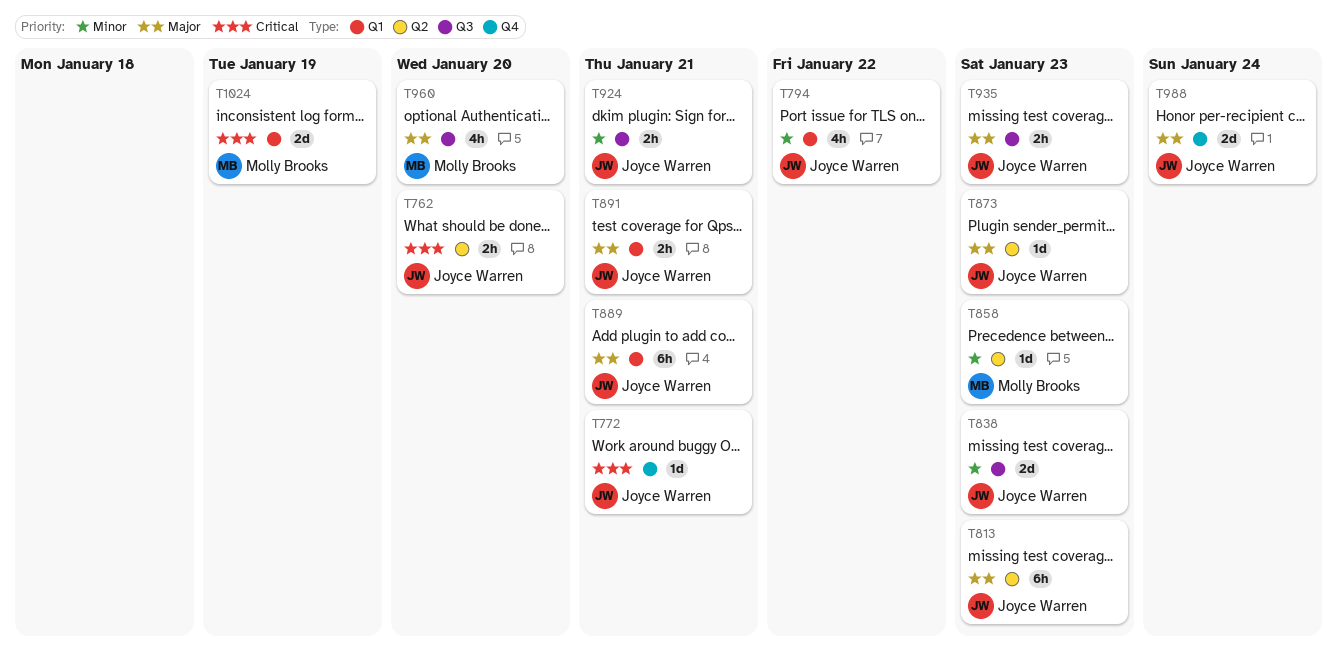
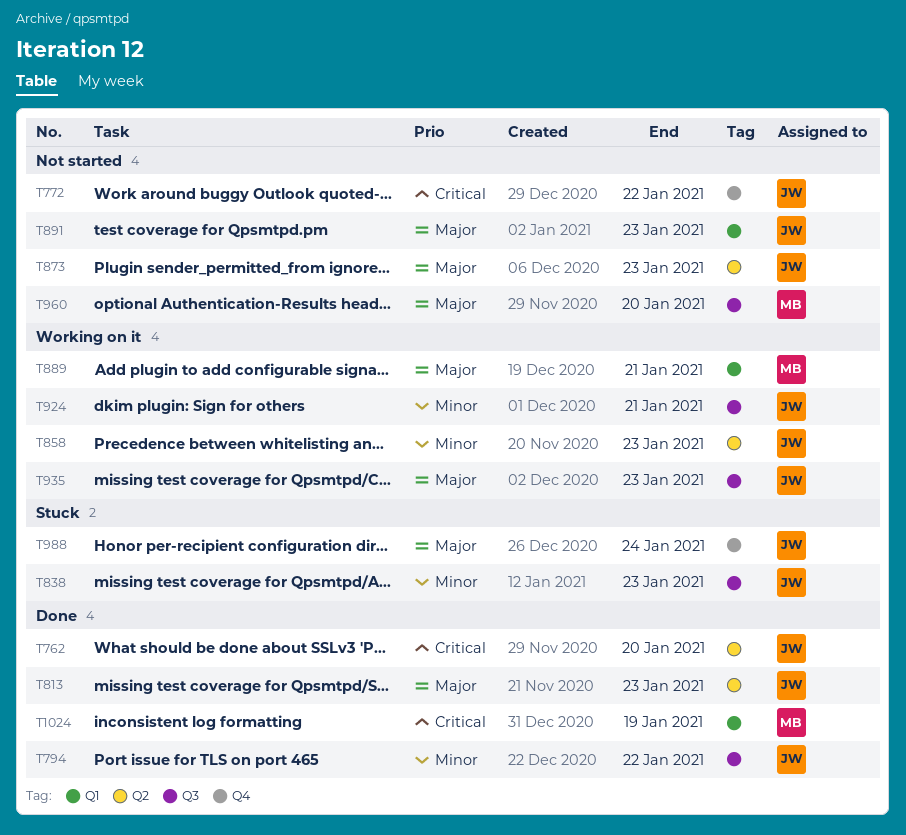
T772, due: Jan 21 -> Jan 22
T794, label: Q1 -> Q3
T858, owner: Molly Brooks -> Joyce Warren
T889, owner: Joyce Warren -> Molly Brooks
T891, due: Jan 21 -> Jan 23

